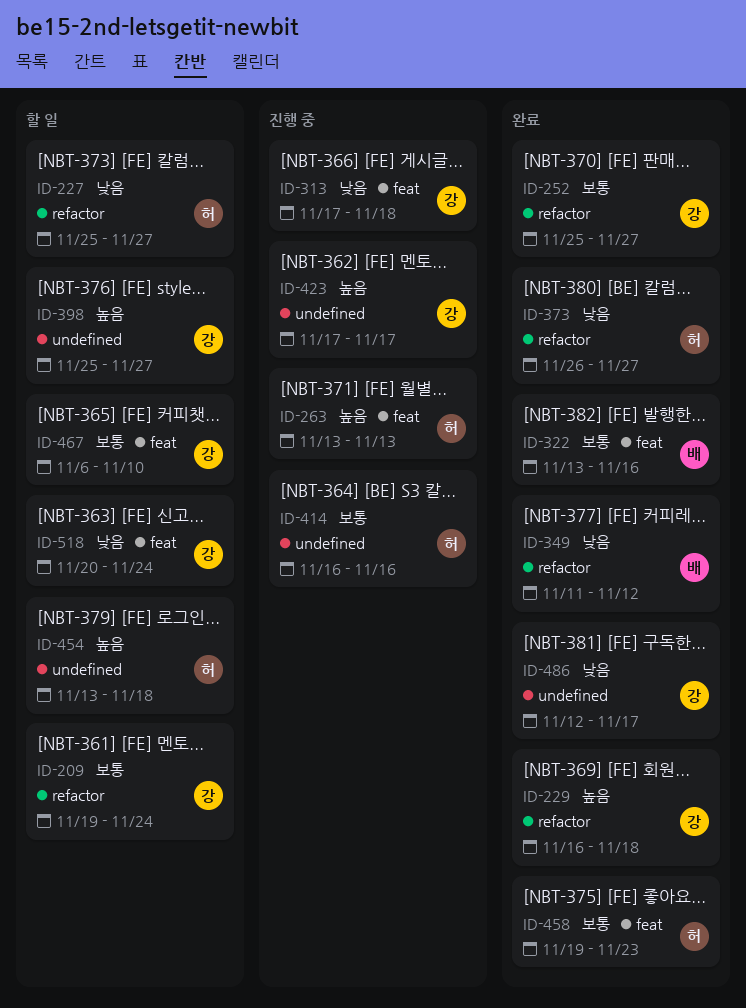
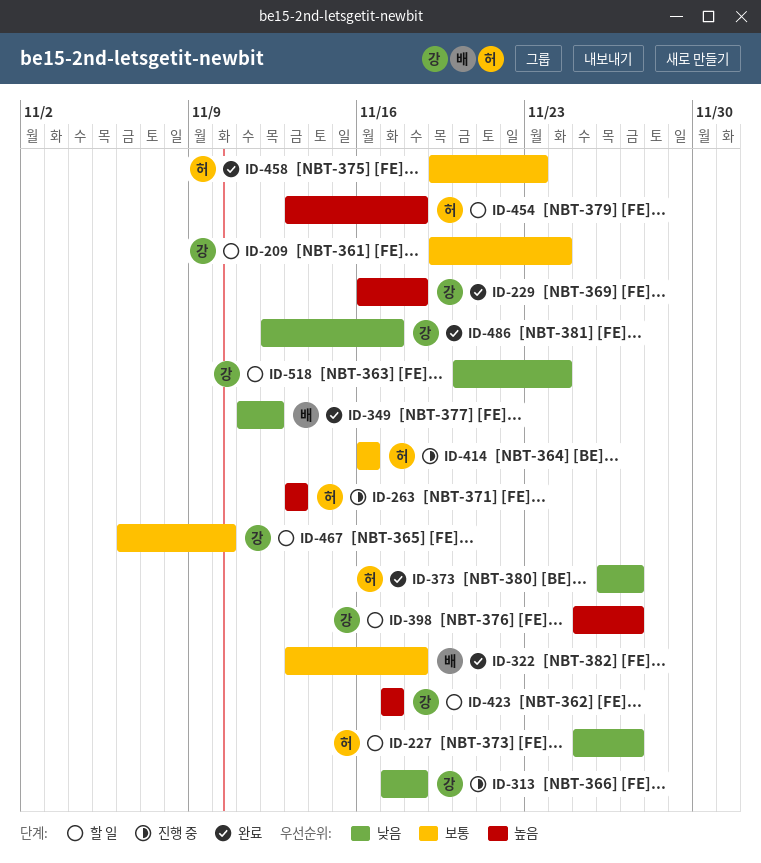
ID-252: present -> none
ID-322, due: Nov 16 -> Nov 18
ID-423, status: 진행 중 -> 할 일

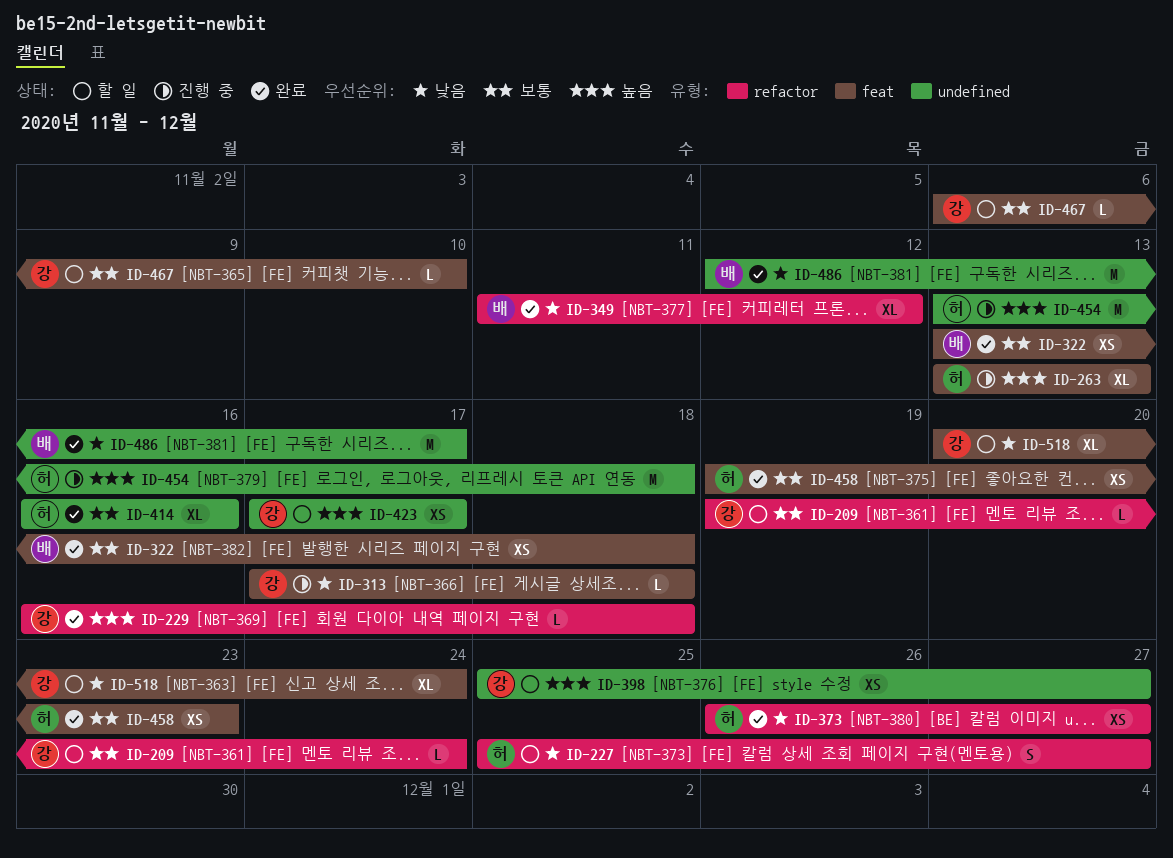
ID-414, status: 진행 중 -> 완료
ID-454, status: 할 일 -> 진행 중
ID-486, owner: 강 -> 배

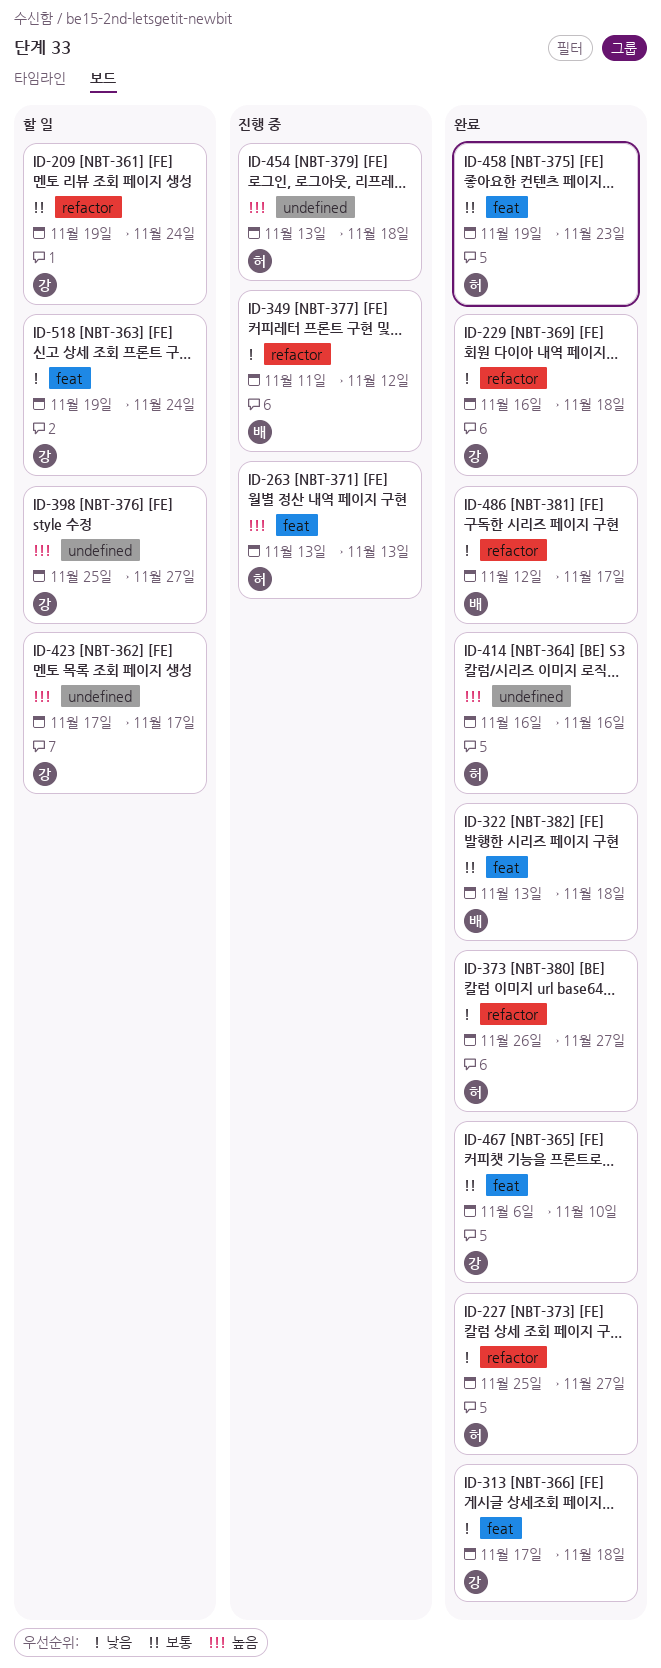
ID-227, status: 할 일 -> 완료
ID-229, priority: 높음 -> 낮음
ID-313, status: 진행 중 -> 완료
ID-349, status: 완료 -> 진행 중
ID-414, priority: 보통 -> 높음
ID-467, status: 할 일 -> 완료
ID-486, label: undefined -> refactor
ID-518, start: Nov 20 -> Nov 19

